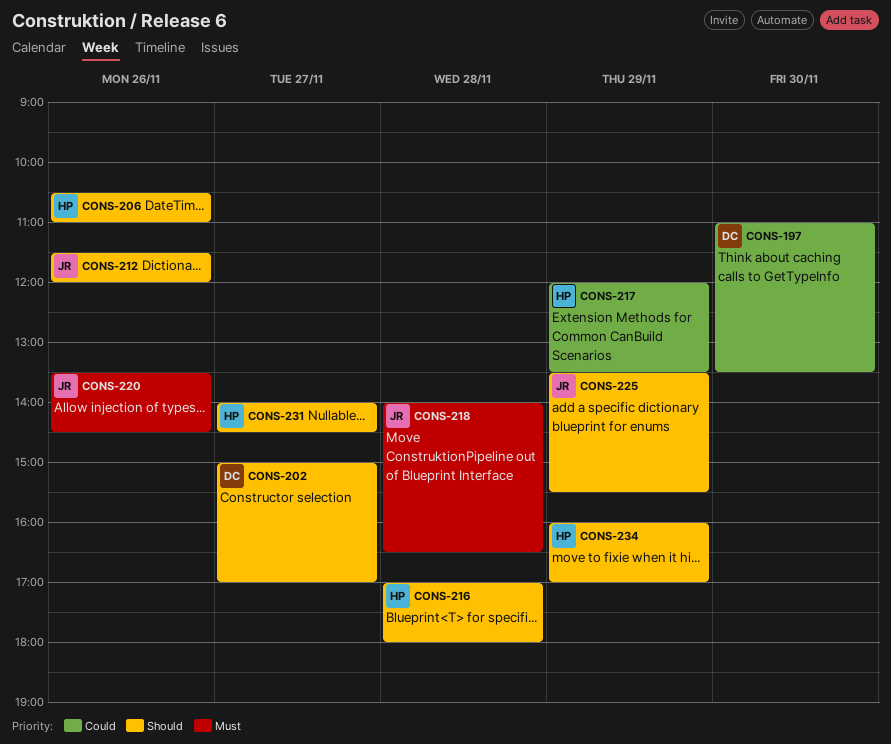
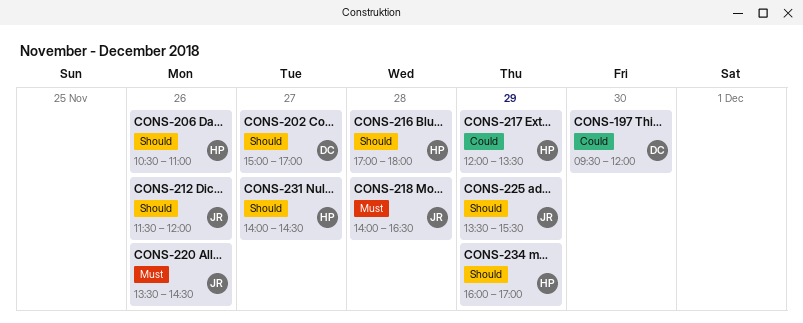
CONS-197, begins: 11:00 -> 09:30
CONS-197, ends: 13:30 -> 12:00

